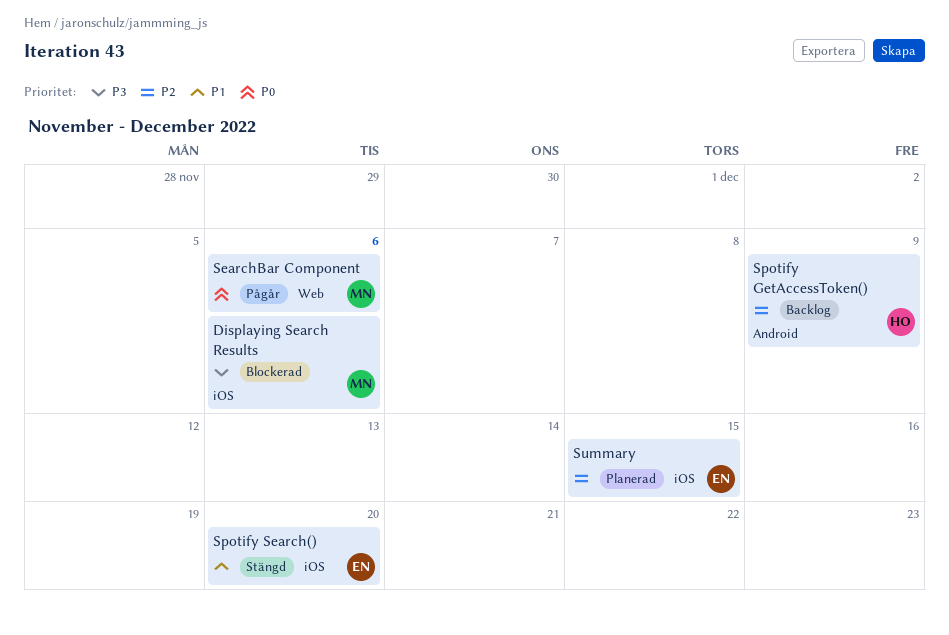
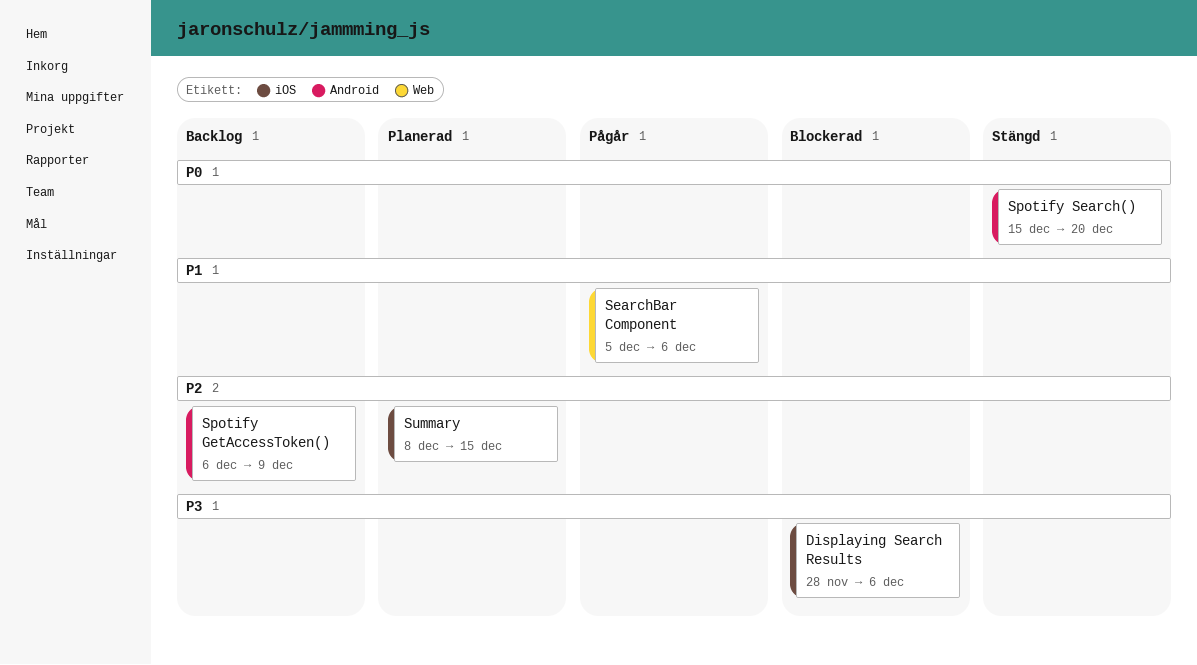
SearchBar Component, priority: P0 -> P1
Spotify Search(), priority: P1 -> P0
Spotify Search(), label: iOS -> Android

